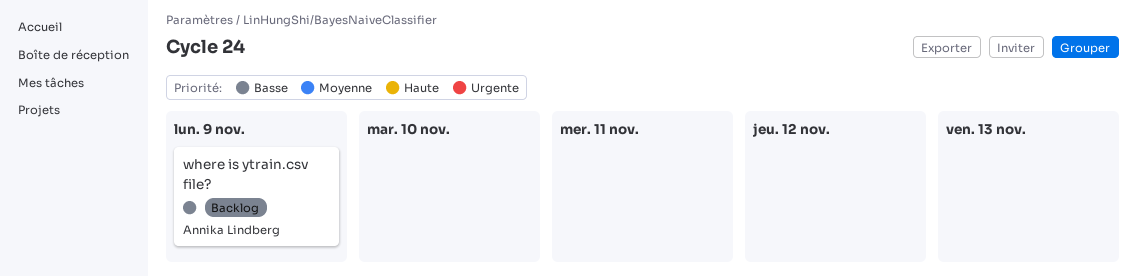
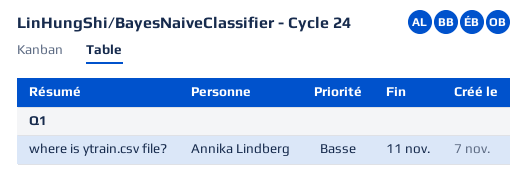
where is ytrain.csv file?, due: Nov 9 -> Nov 11

